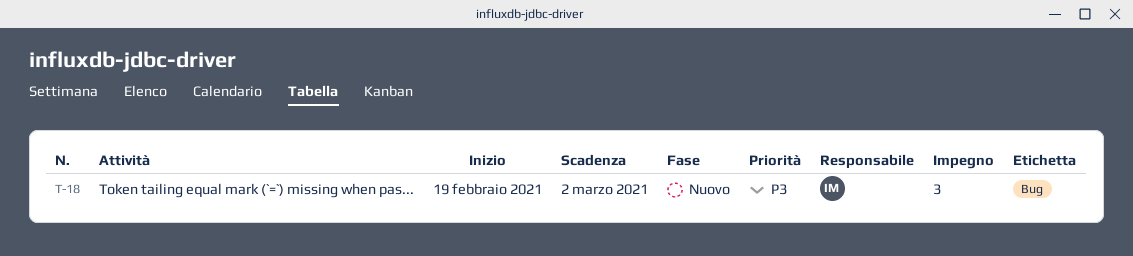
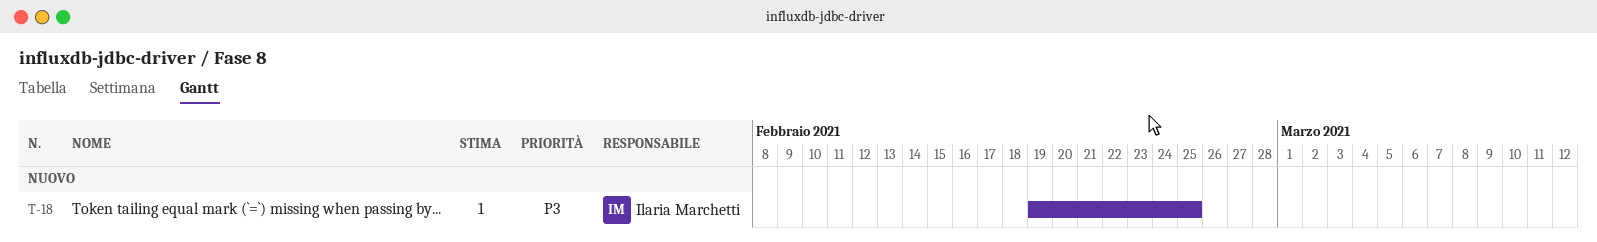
T-18, estimate: 3 -> 1
T-18, due: Mar 2 -> Feb 25

